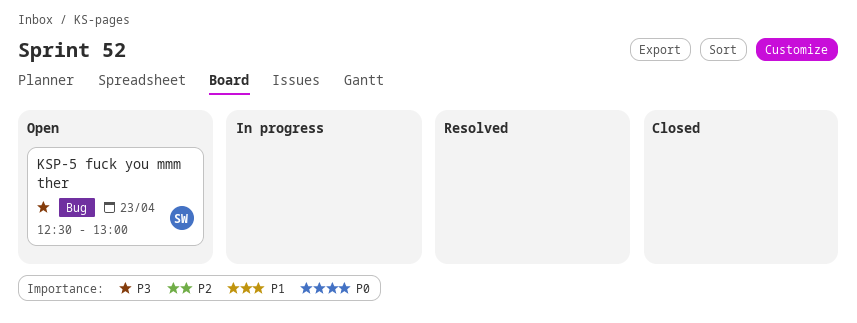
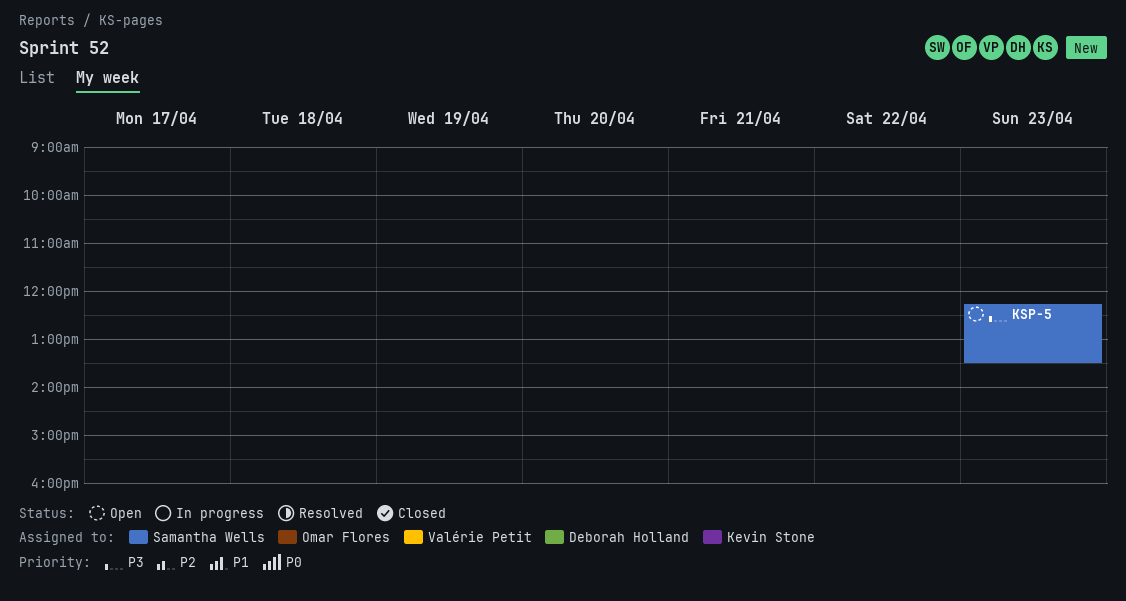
KSP-5, begins: 12:30 -> 12:15
KSP-5, ends: 13:00 -> 13:30

